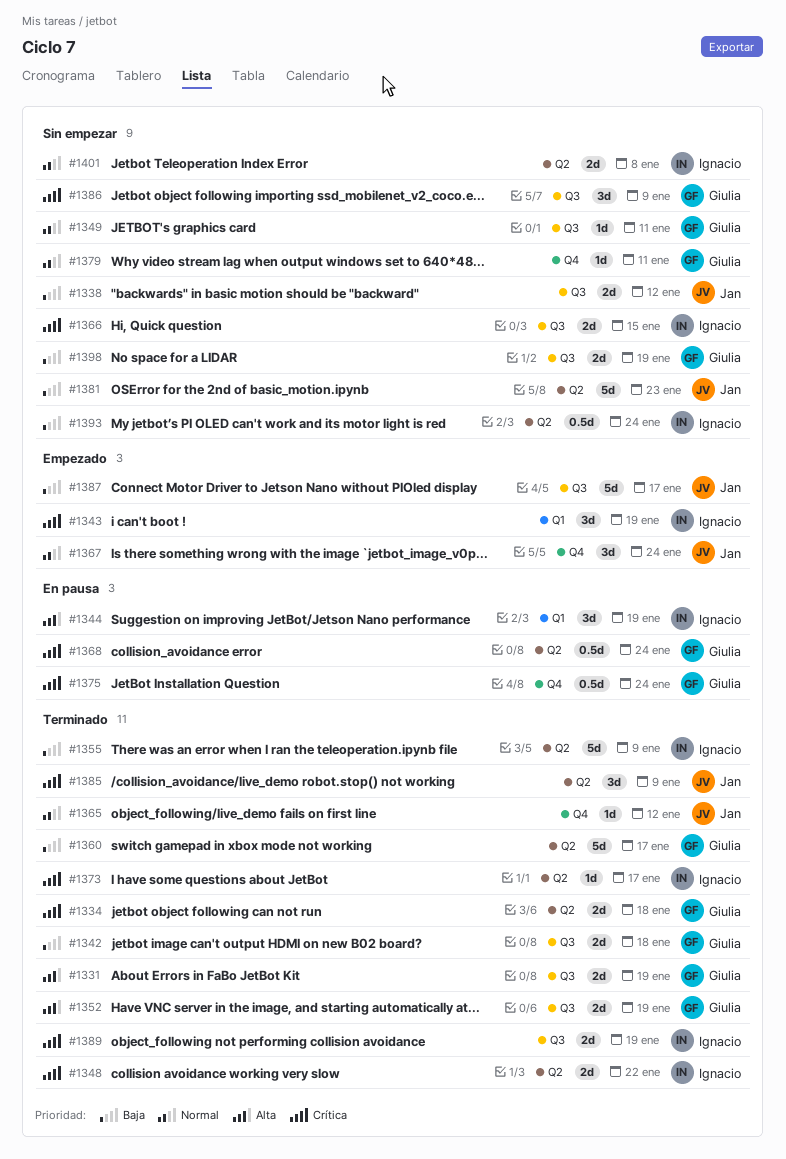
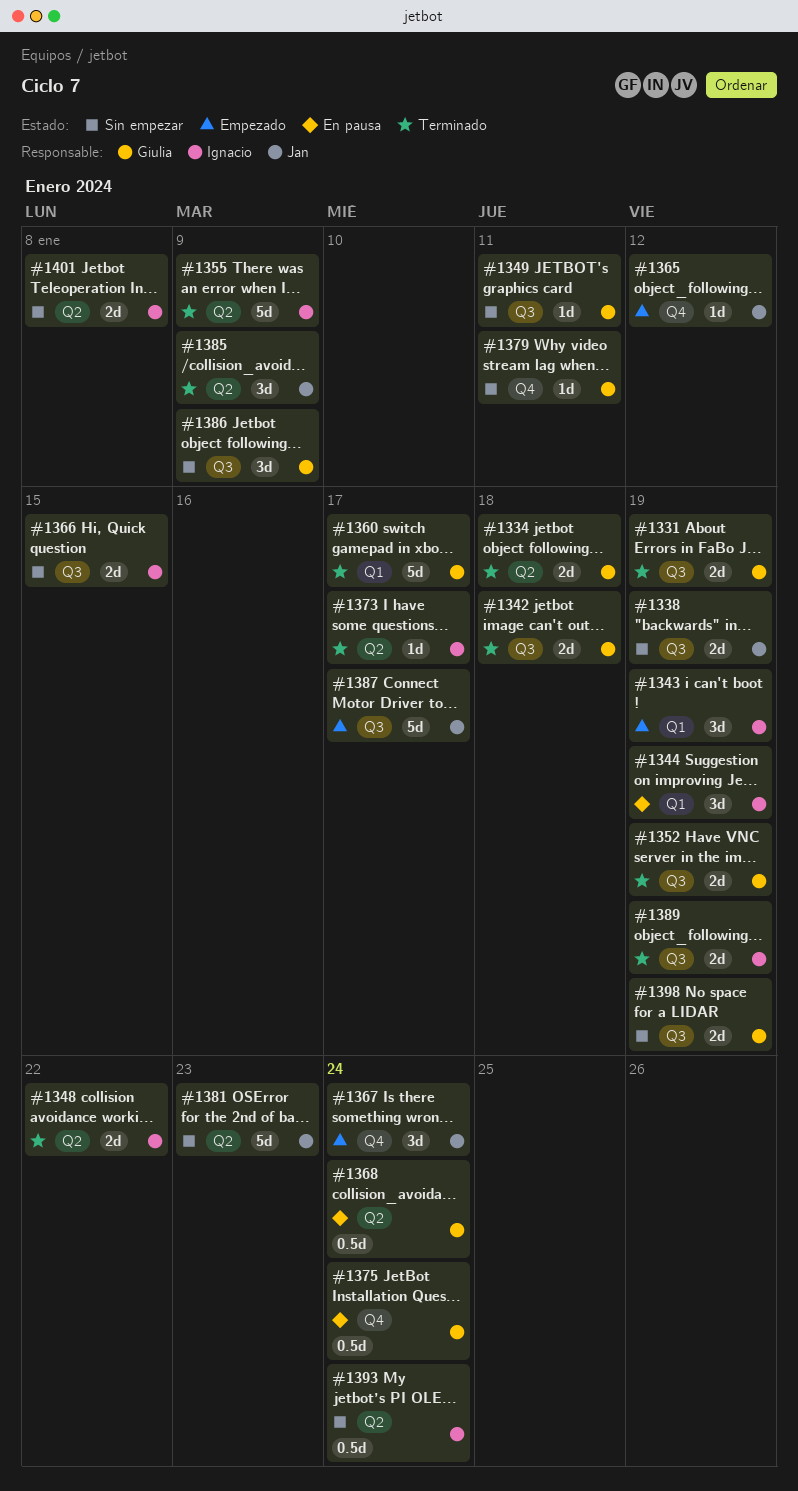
#1338, due: Jan 12 -> Jan 19
#1360, label: Q2 -> Q1
#1365, status: Terminado -> Empezado

